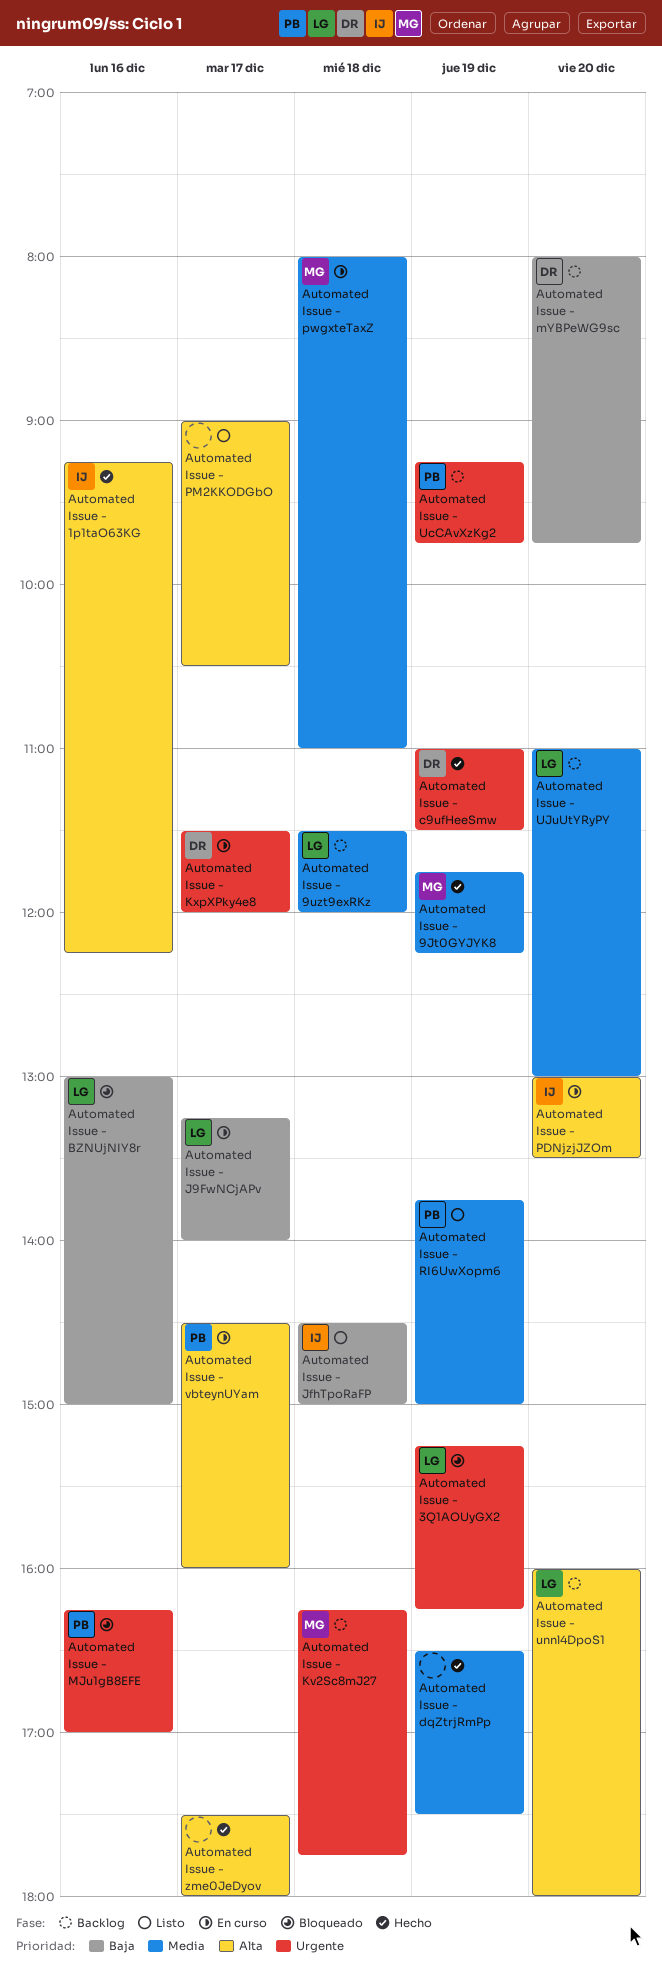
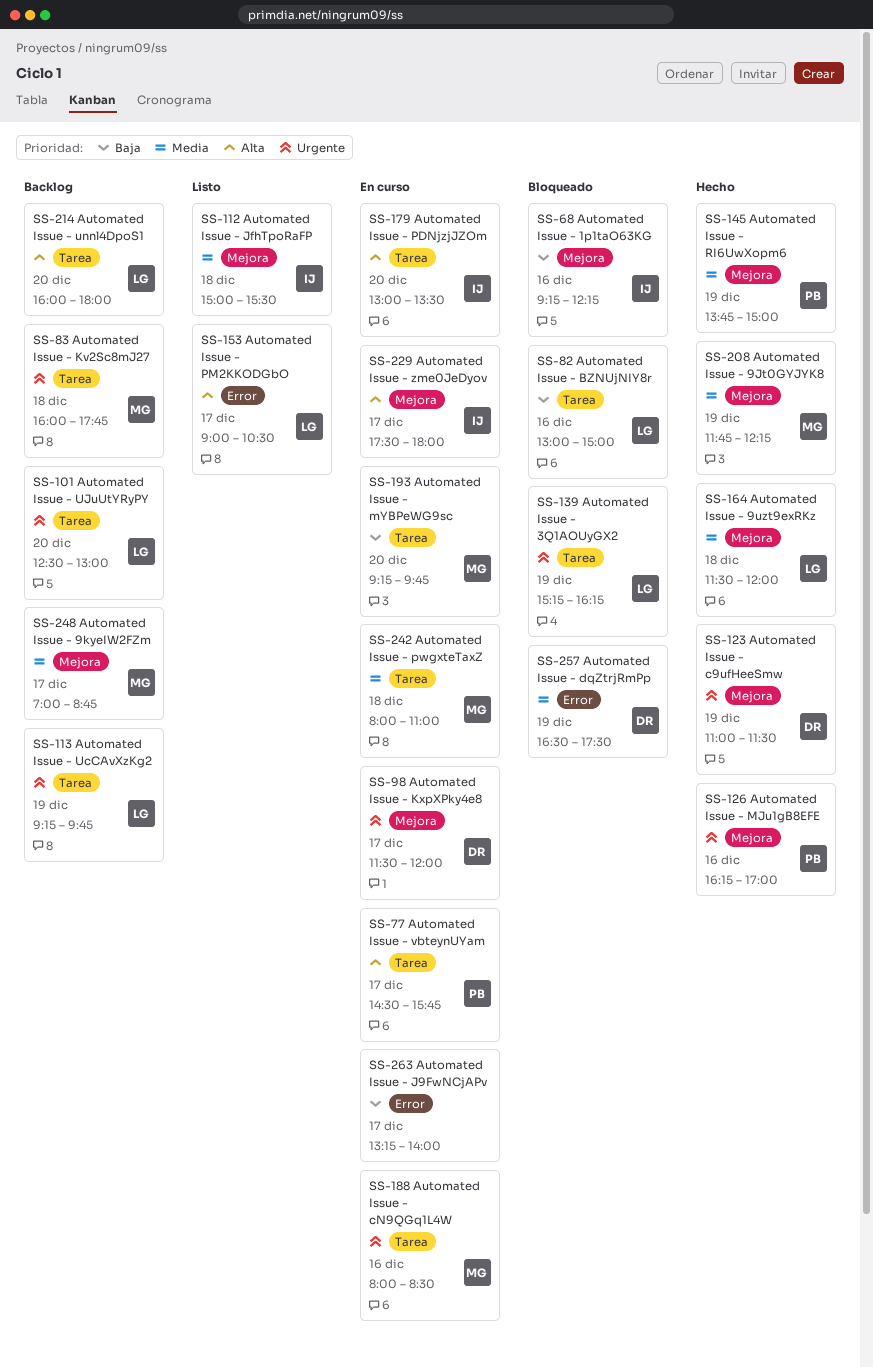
Automated Issue - 1p1taO63KG, status: Hecho -> Bloqueado
Automated Issue - 1p1taO63KG, priority: Alta -> Baja
Automated Issue - 9kyeIW2FZm: none -> present
Automated Issue - 9uzt9exRKz, status: Backlog -> Hecho
Automated Issue - cN9QGq1L4W: none -> present
Automated Issue - dqZtrjRmPp, status: Hecho -> Bloqueado
Automated Issue - dqZtrjRmPp, owner: none -> DR
Automated Issue - J9FwNCjAPv, owner: LG -> none
Automated Issue - JfhTpoRaFP, priority: Baja -> Media
Automated Issue - JfhTpoRaFP, begins: 14:30 -> 15:00
Automated Issue - JfhTpoRaFP, ends: 15:00 -> 15:30
Automated Issue - Kv2Sc8mJ27, begins: 16:15 -> 16:00
Automated Issue - MJu1gB8EFE, status: Bloqueado -> Hecho
Automated Issue - mYBPeWG9sc, status: Backlog -> En curso
Automated Issue - mYBPeWG9sc, owner: DR -> MG
Automated Issue - mYBPeWG9sc, begins: 08:00 -> 09:15
Automated Issue - PM2KKODGbO, owner: none -> LG
Automated Issue - RI6UwXopm6, status: Listo -> Hecho
Automated Issue - UcCAvXzKg2, owner: PB -> LG
Automated Issue - UJuUtYRyPY, priority: Media -> Urgente
Automated Issue - UJuUtYRyPY, begins: 11:00 -> 12:30
Automated Issue - vbteynUYam, ends: 16:00 -> 15:45
Automated Issue - zme0JeDyov, status: Hecho -> En curso
Automated Issue - zme0JeDyov, owner: none -> IJ

